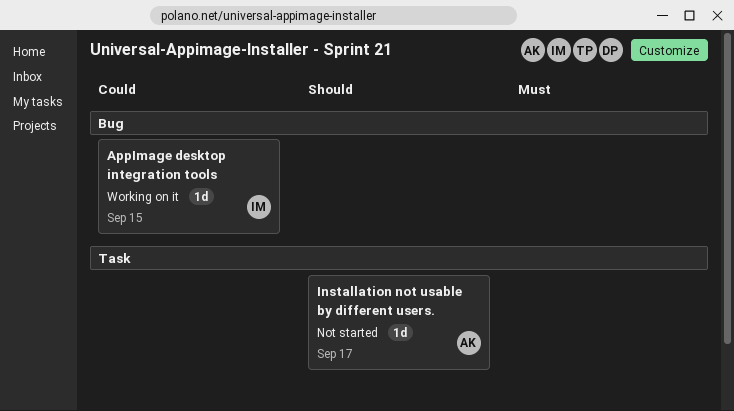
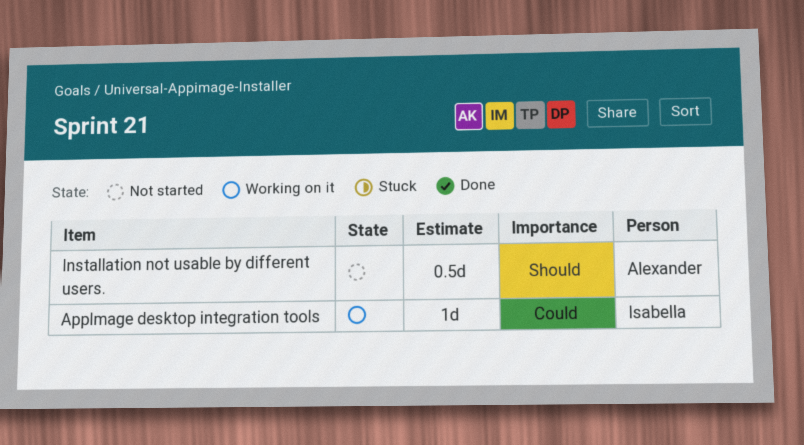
Installation not usable by different users., estimate: 1d -> 0.5d

